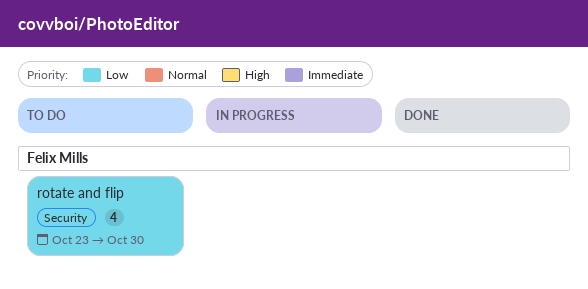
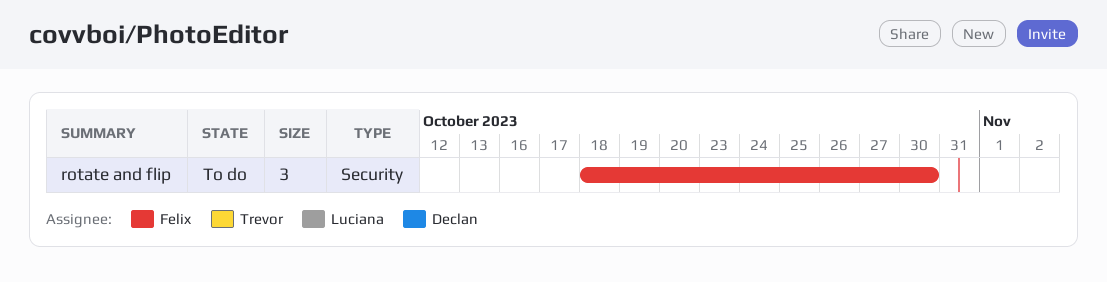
rotate and flip, estimate: 4 -> 3
rotate and flip, start: Oct 23 -> Oct 18

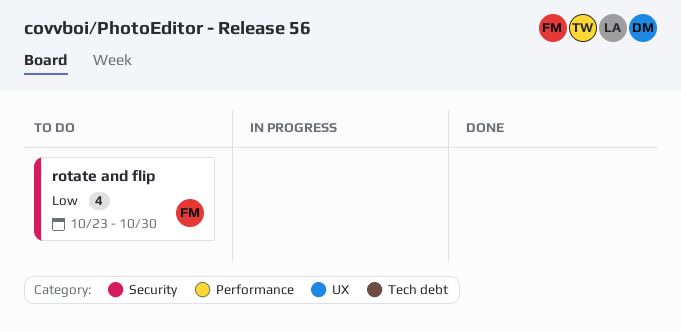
rotate and flip, estimate: 3 -> 4
rotate and flip, start: Oct 18 -> Oct 23

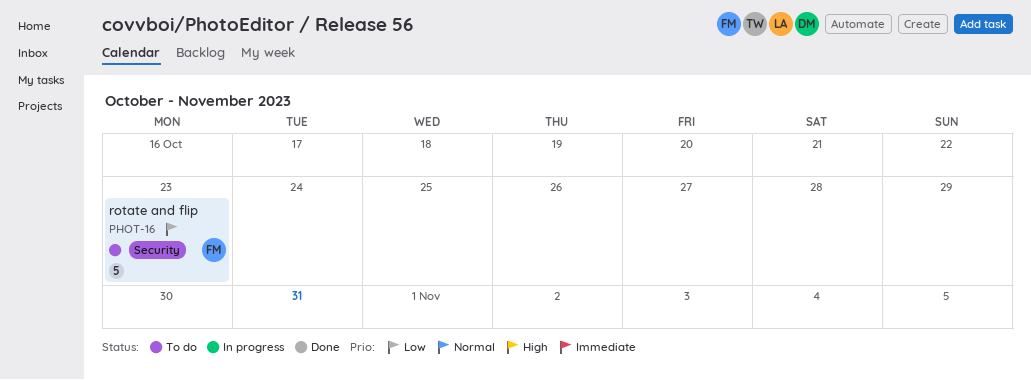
rotate and flip, estimate: 4 -> 5
rotate and flip, due: Oct 30 -> Oct 23

